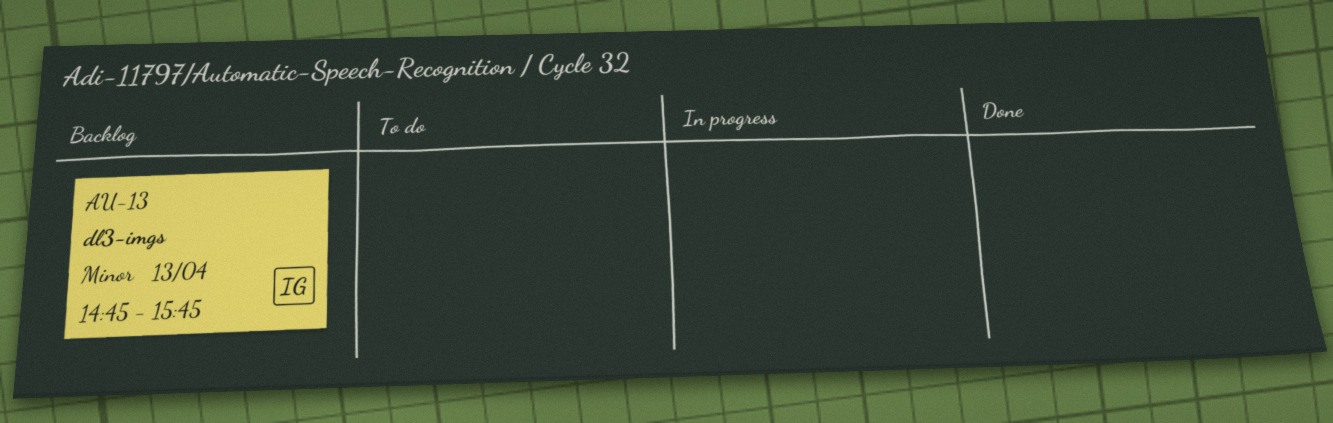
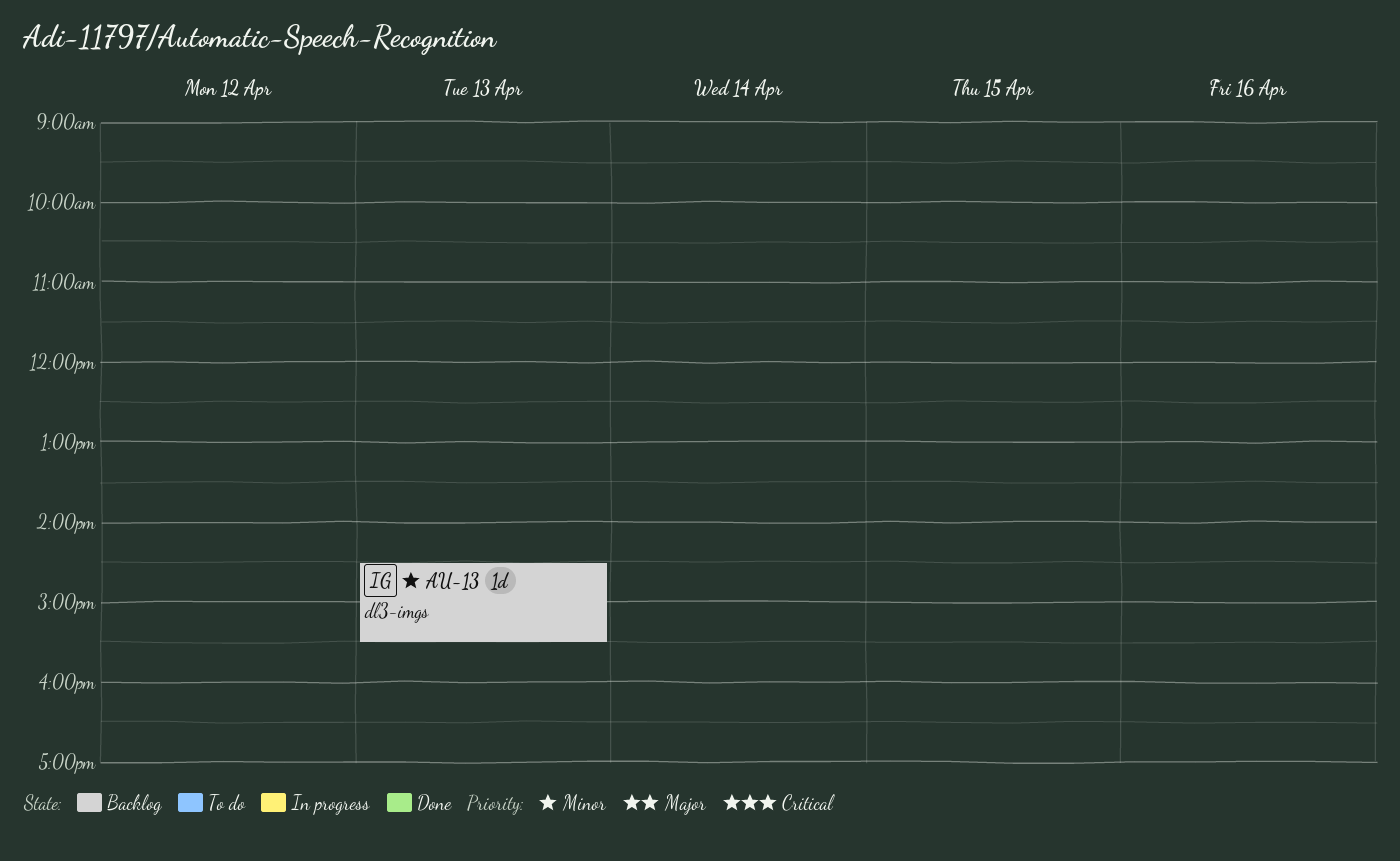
AU-13, begins: 14:45 -> 14:30
AU-13, ends: 15:45 -> 15:30

